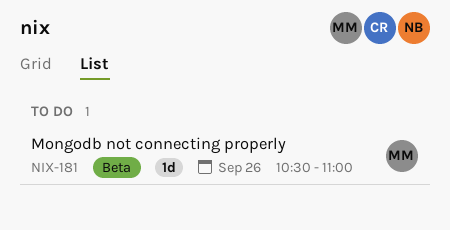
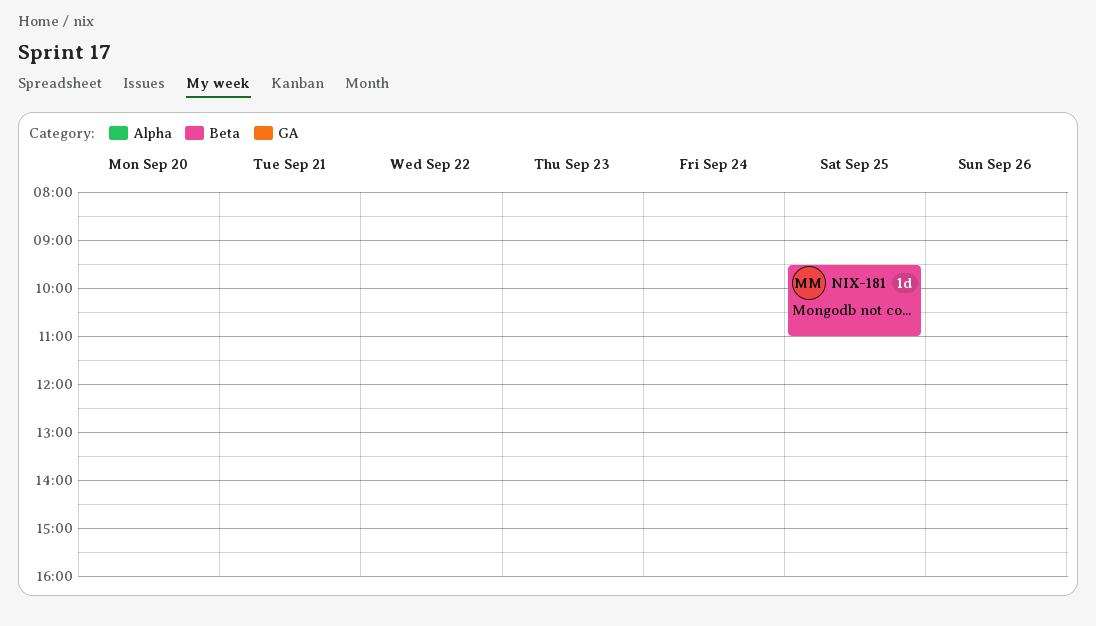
NIX-181, day: Sep 26 -> Sep 25
NIX-181, begins: 10:30 -> 09:30

